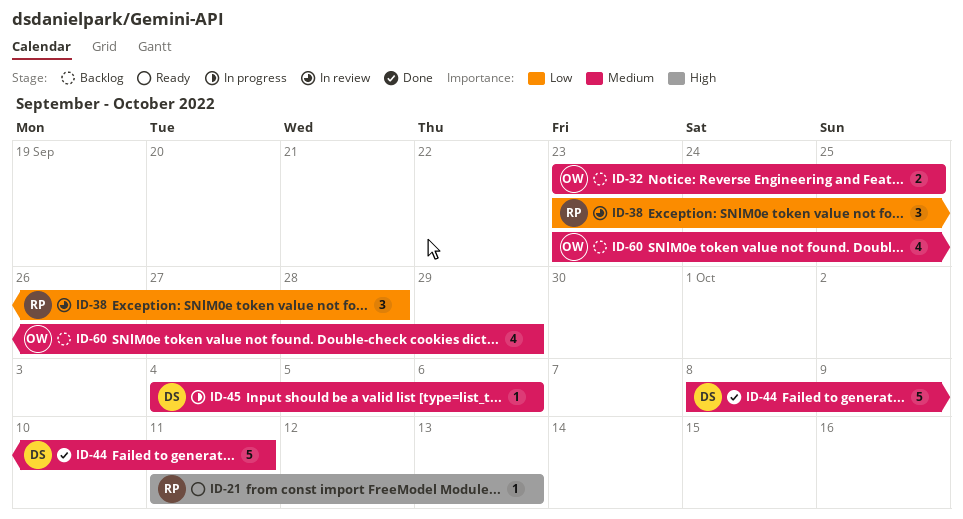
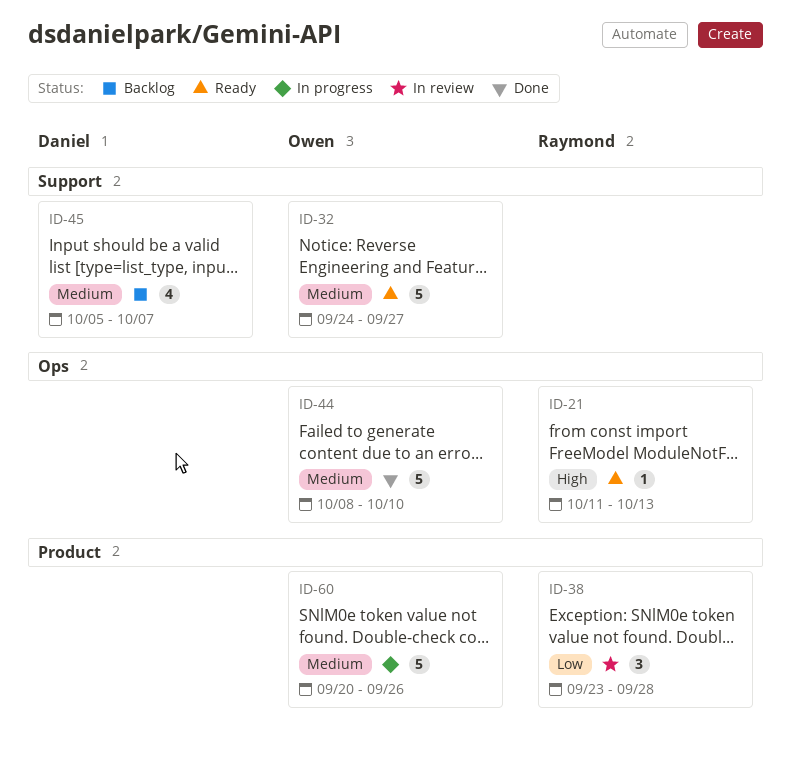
ID-32, status: Backlog -> Ready
ID-32, estimate: 2 -> 5
ID-32, start: Sep 23 -> Sep 24
ID-32, due: Sep 25 -> Sep 27
ID-44, owner: Daniel -> Owen
ID-44, due: Oct 11 -> Oct 10
ID-45, status: In progress -> Backlog
ID-45, estimate: 1 -> 4
ID-45, start: Oct 4 -> Oct 5
ID-45, due: Oct 6 -> Oct 7
ID-60, status: Backlog -> In progress
ID-60, estimate: 4 -> 5
ID-60, start: Sep 23 -> Sep 20
ID-60, due: Sep 29 -> Sep 26

